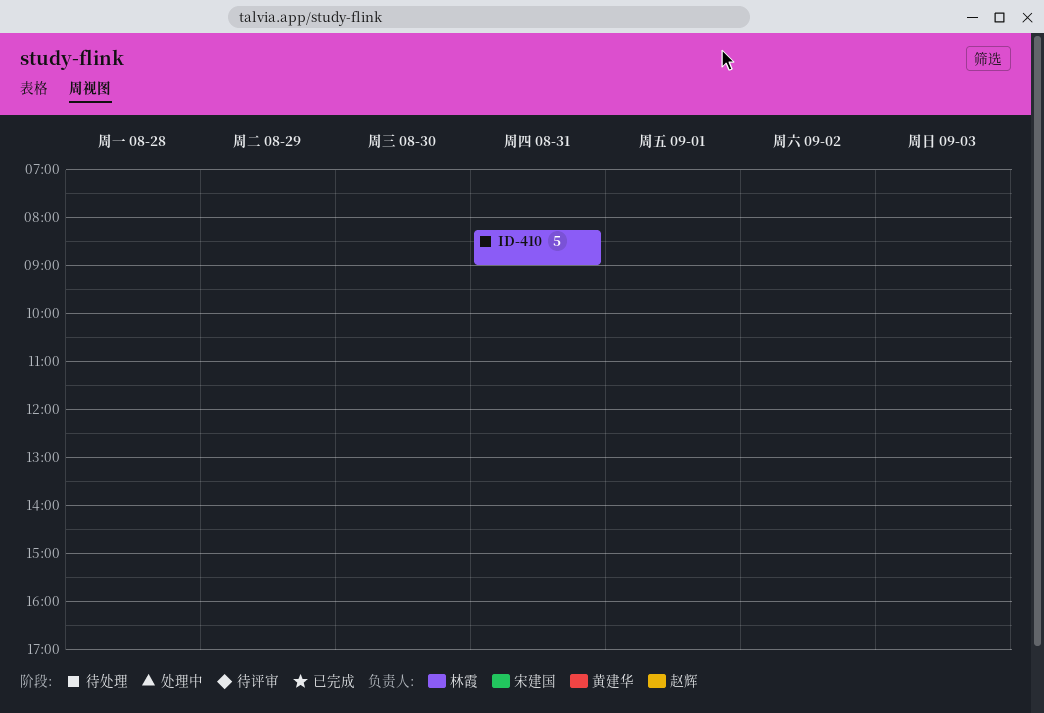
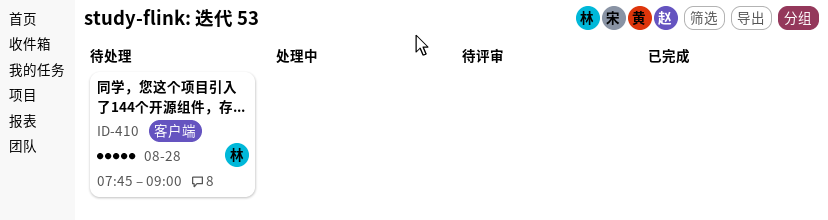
ID-410, day: Aug 31 -> Aug 28
ID-410, begins: 08:15 -> 07:45

